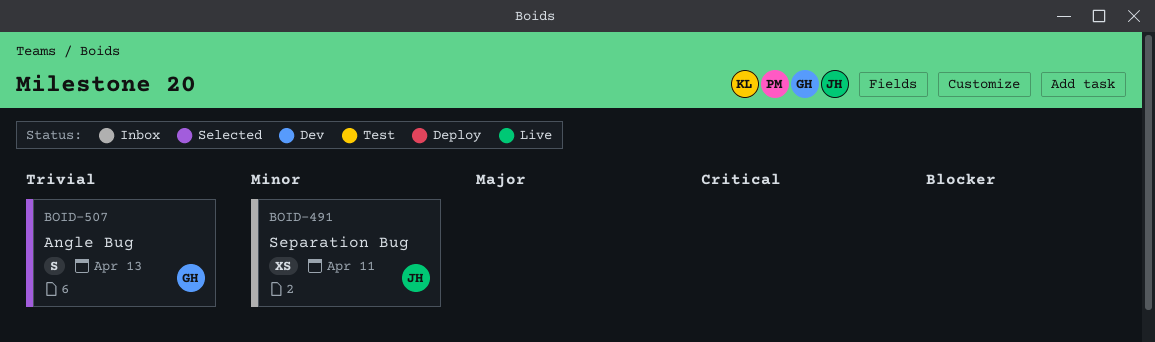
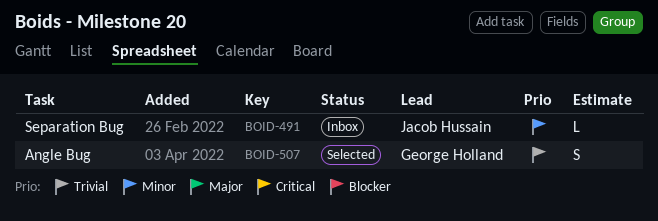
BOID-491, estimate: XS -> L

